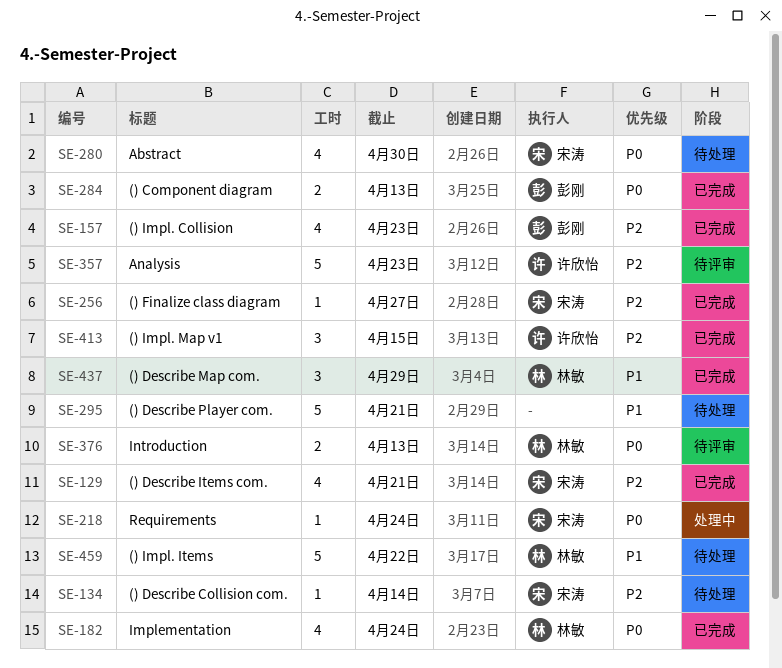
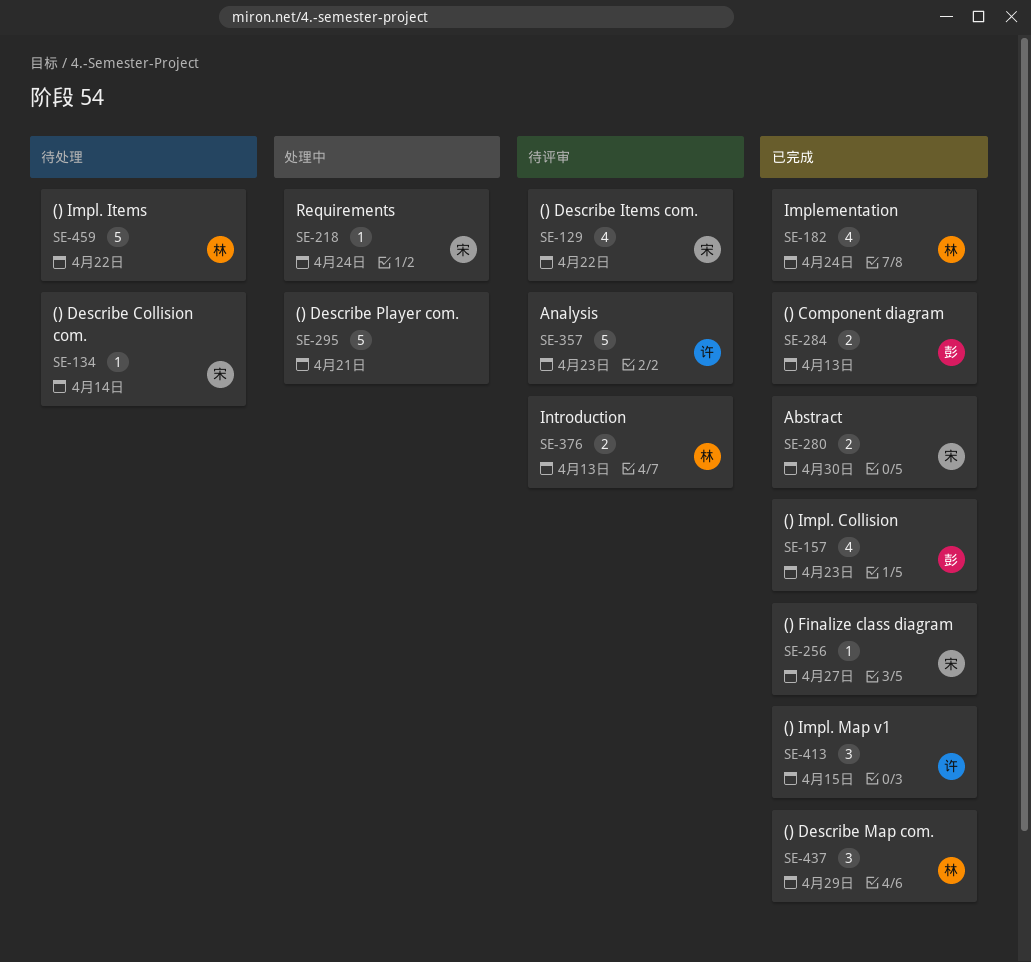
SE-129, status: 已完成 -> 待评审
SE-129, due: Apr 21 -> Apr 22
SE-280, status: 待处理 -> 已完成
SE-280, estimate: 4 -> 2
SE-295, status: 待处理 -> 处理中

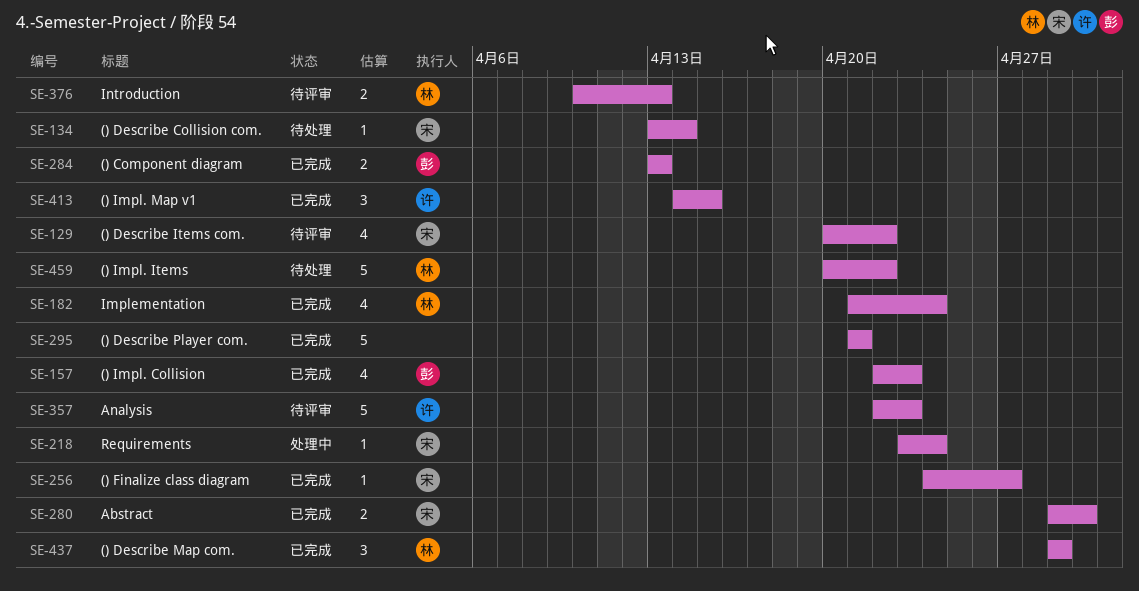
SE-295, status: 处理中 -> 已完成

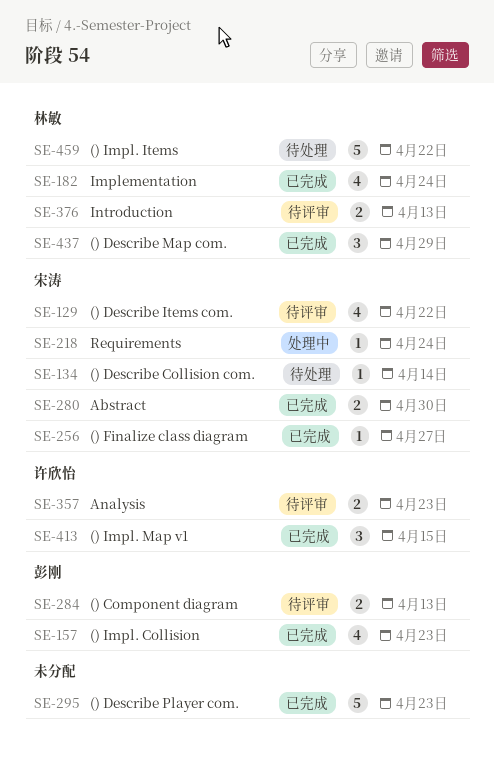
SE-284, status: 已完成 -> 待评审
SE-295, due: Apr 21 -> Apr 23
SE-357, estimate: 5 -> 2

